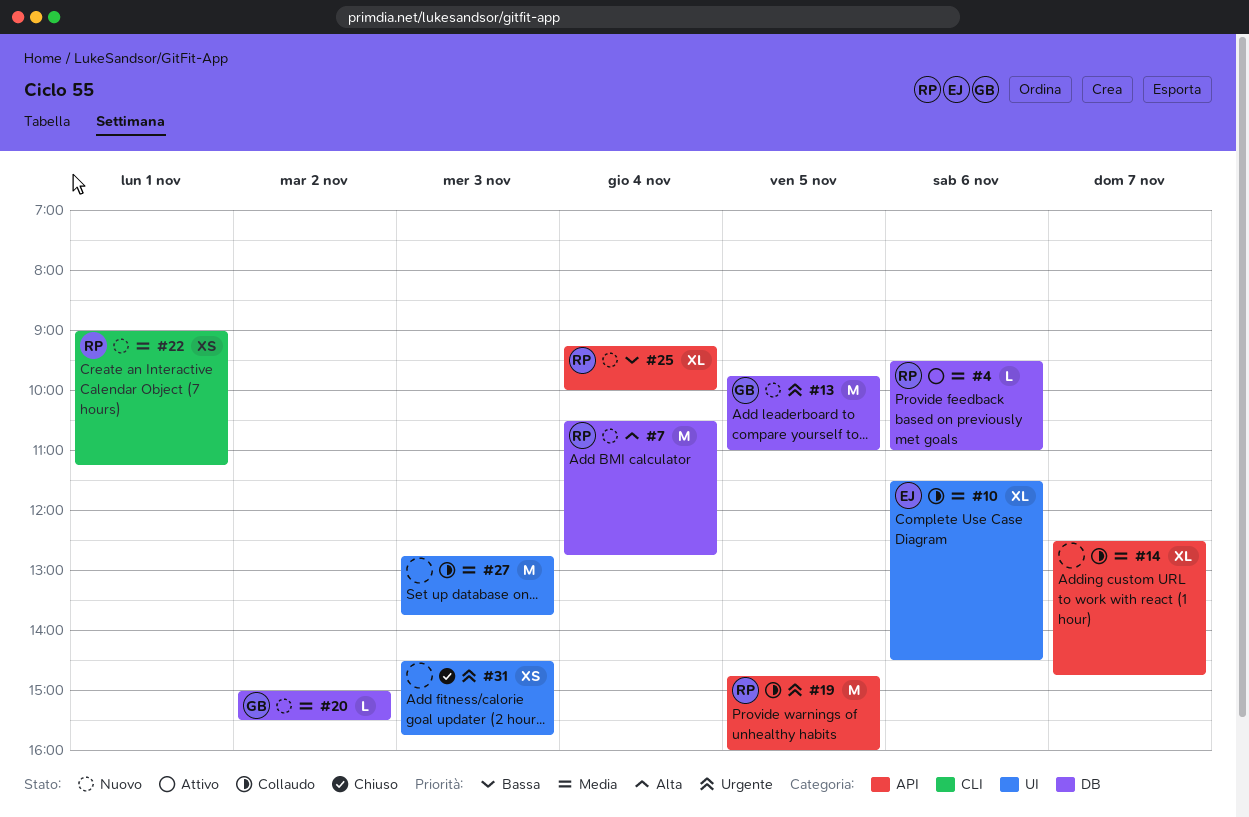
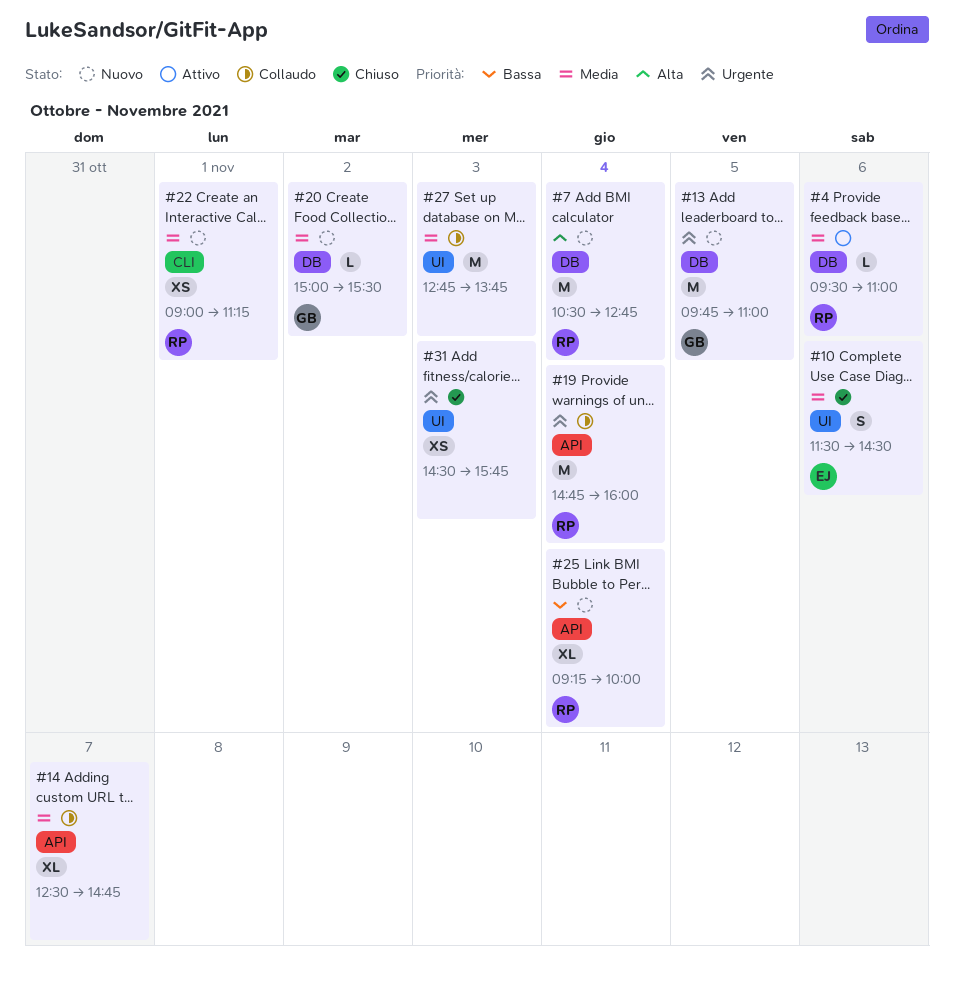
#10, status: Collaudo -> Chiuso
#10, estimate: XL -> S
#19, day: Nov 5 -> Nov 4

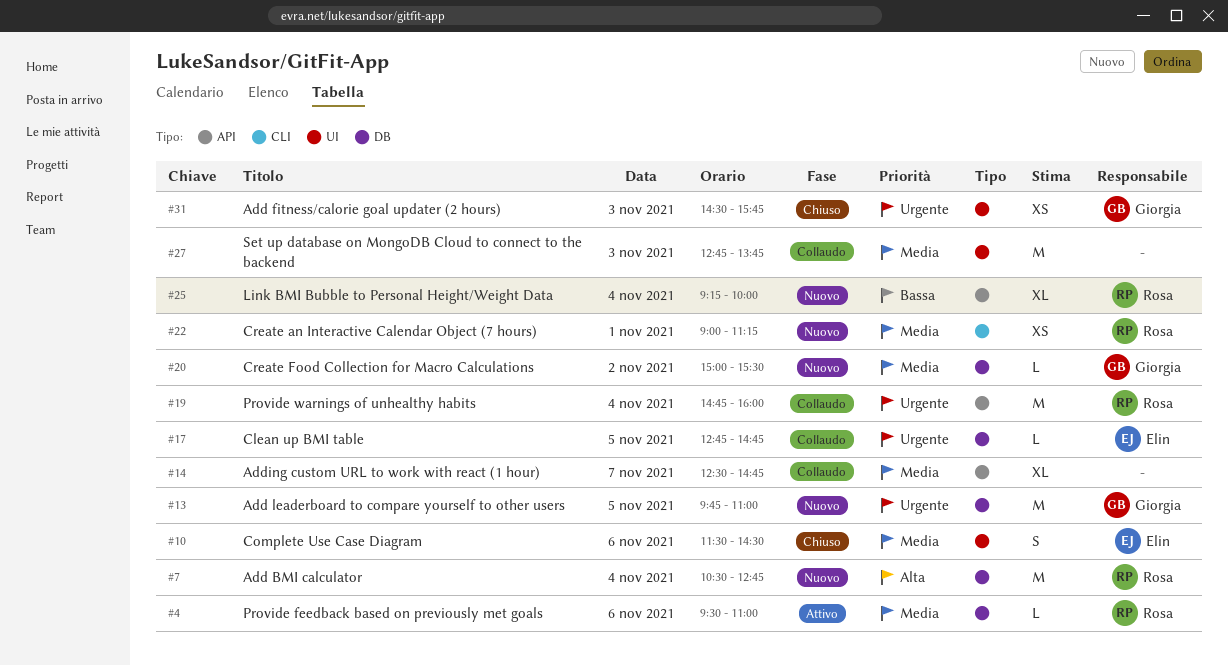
#17: none -> present
#31, owner: none -> Giorgia

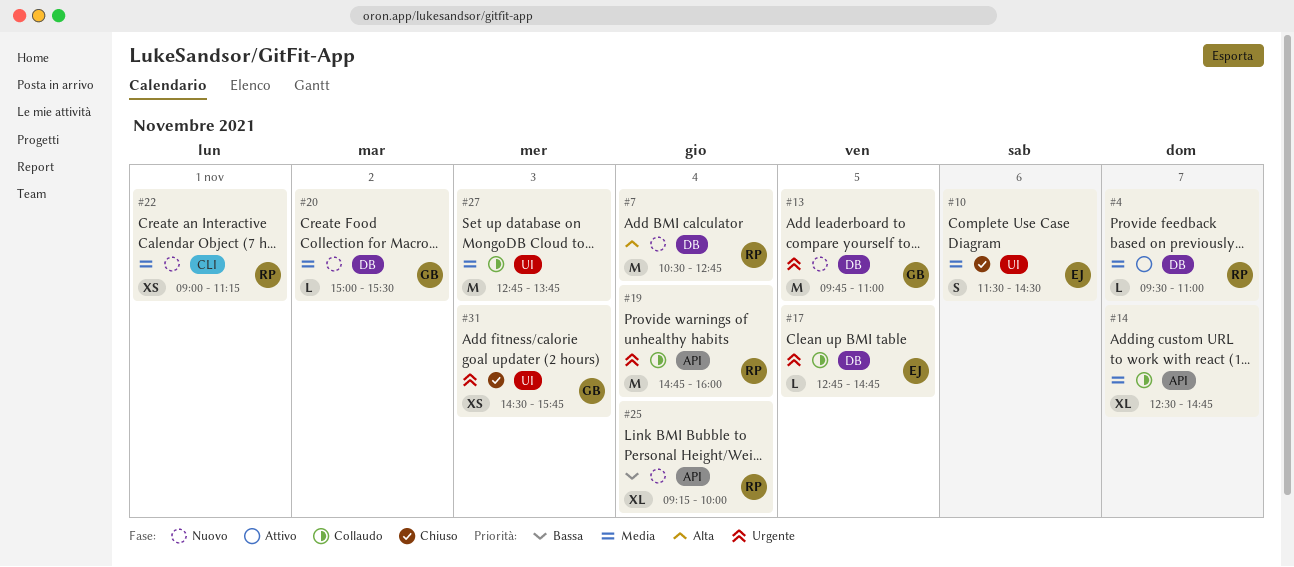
#4, day: Nov 6 -> Nov 7

